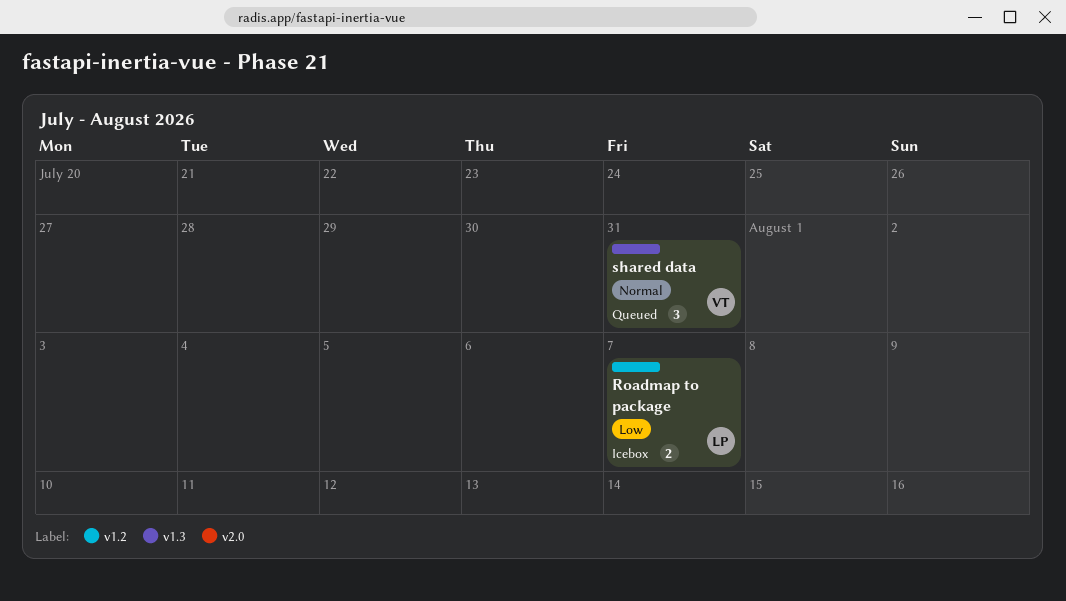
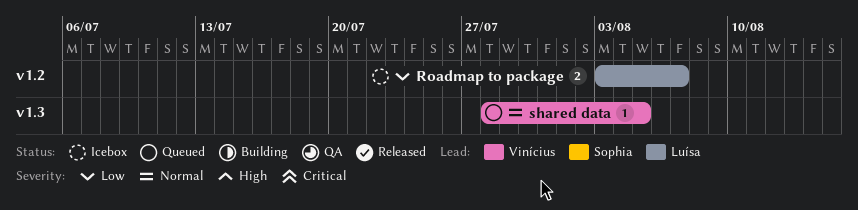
shared data, estimate: 3 -> 1
shared data, due: Jul 31 -> Aug 5

